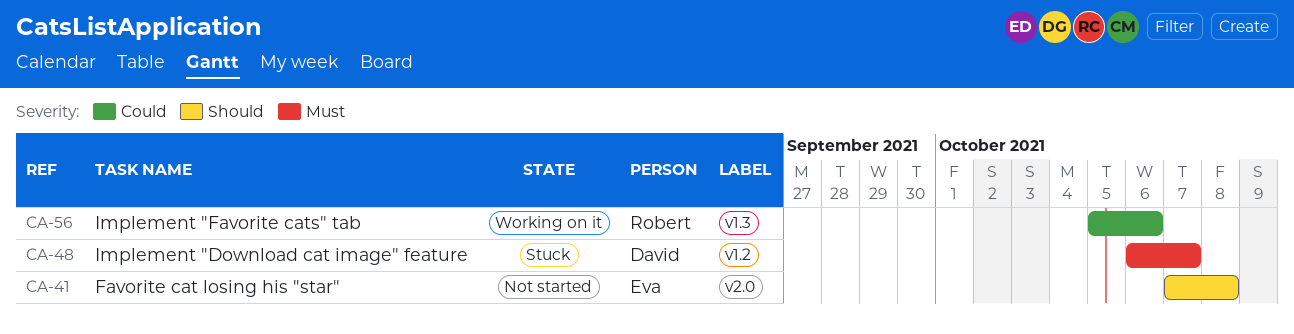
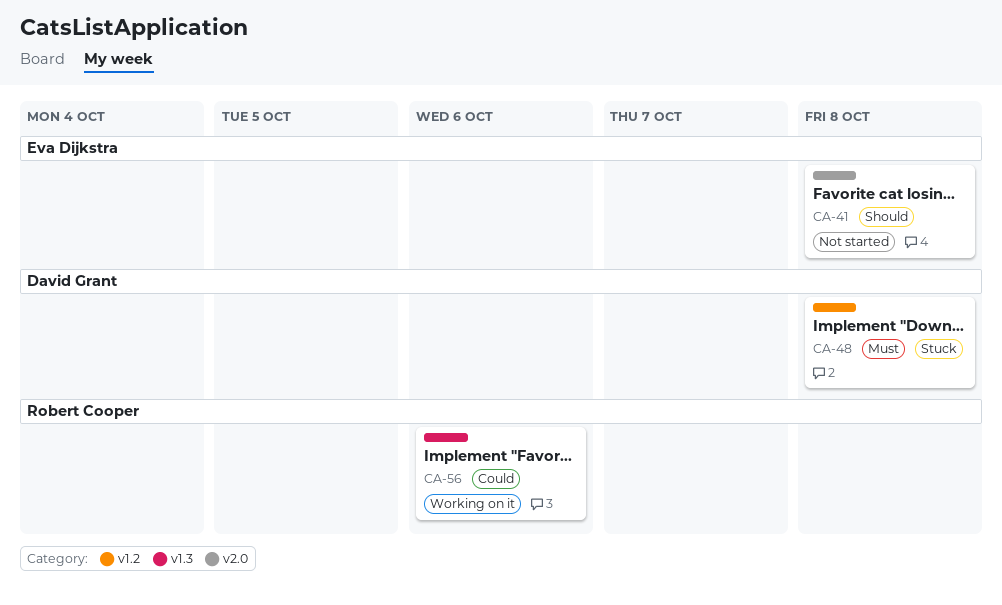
CA-48, due: Oct 7 -> Oct 8

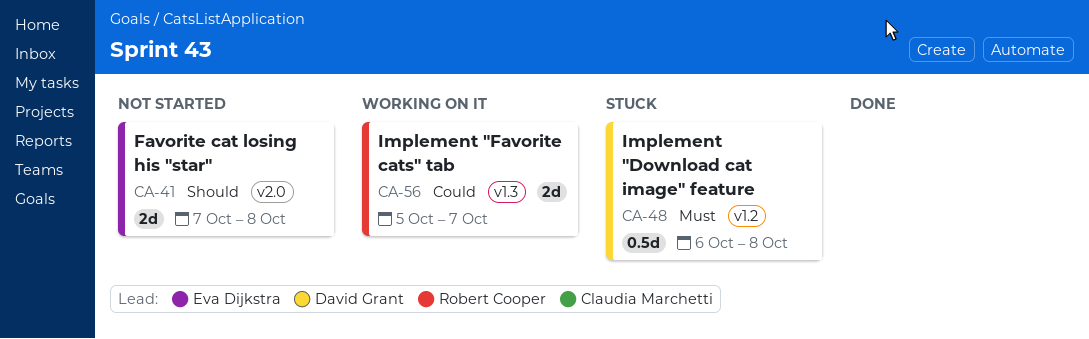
CA-56, due: Oct 6 -> Oct 7

